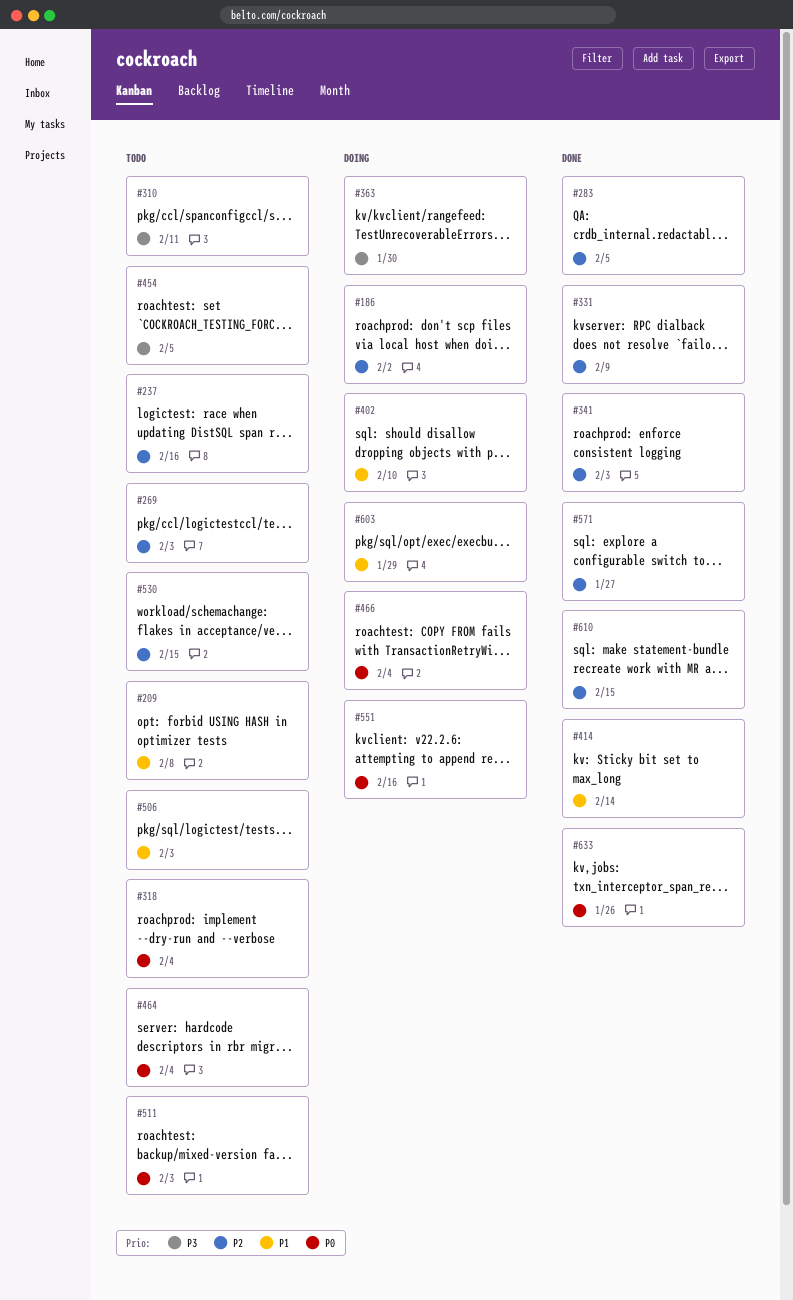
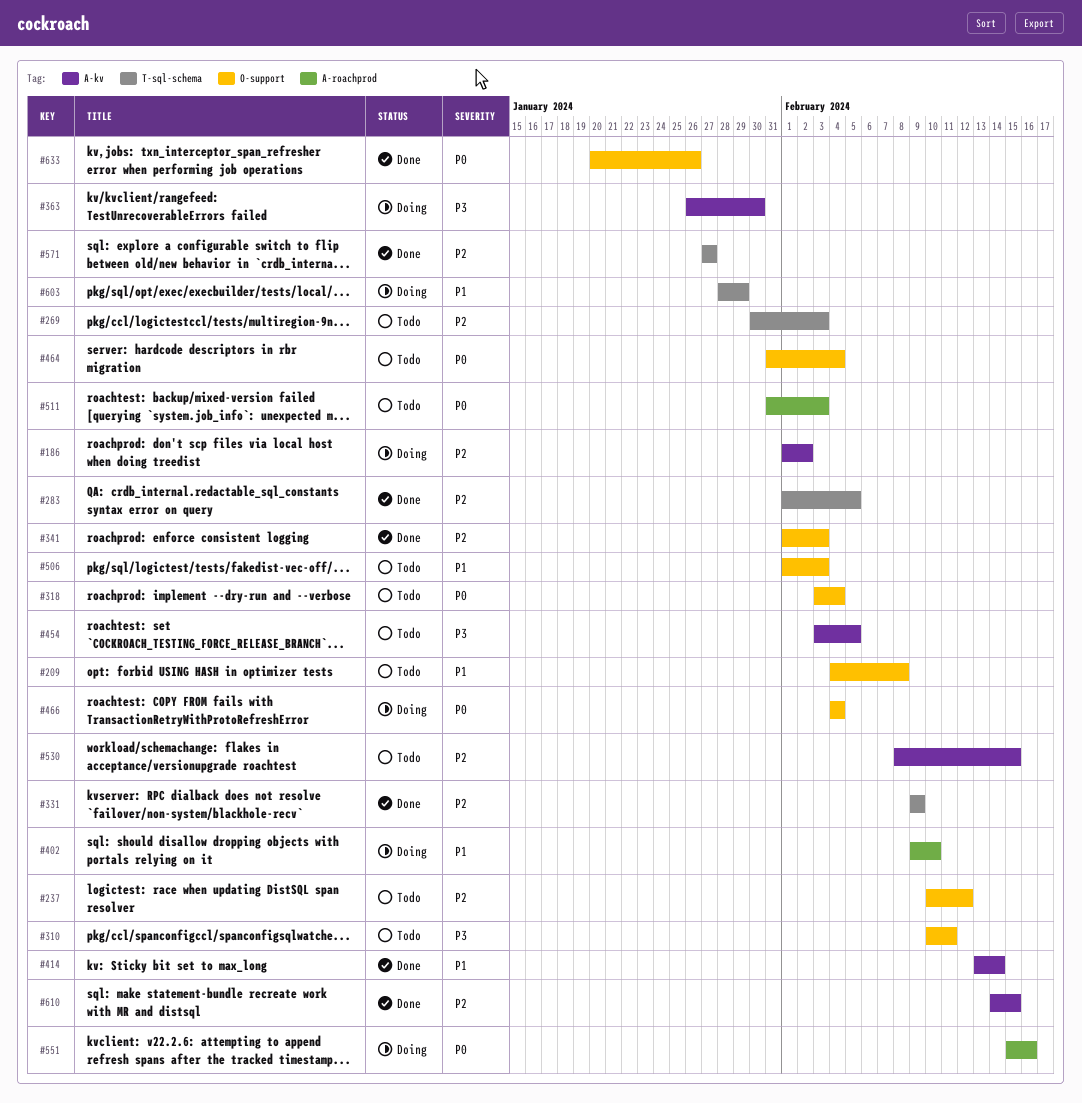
#237, due: Feb 16 -> Feb 12

